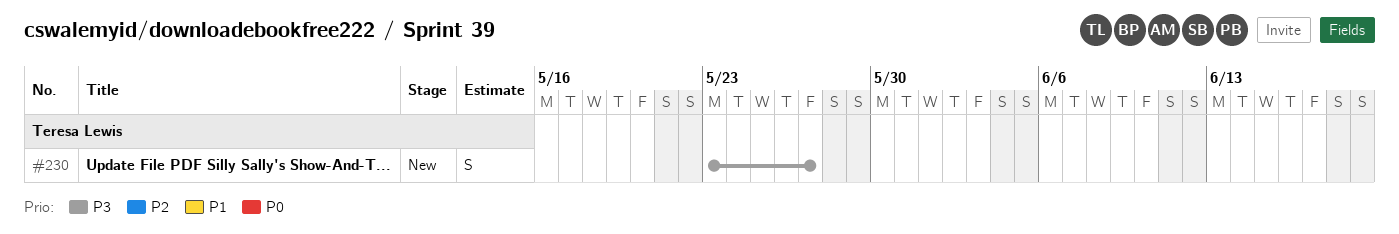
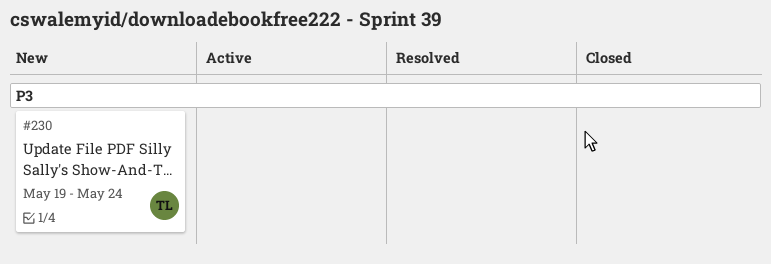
#230, start: May 23 -> May 19
#230, due: May 27 -> May 24

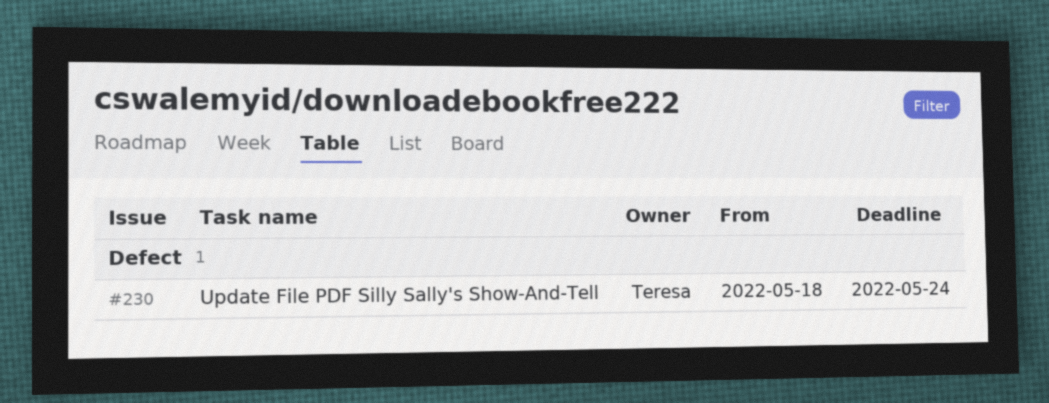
#230, start: May 19 -> May 18

